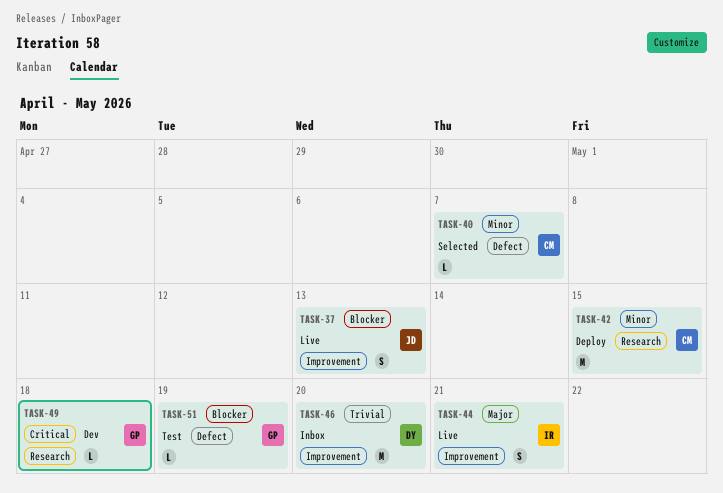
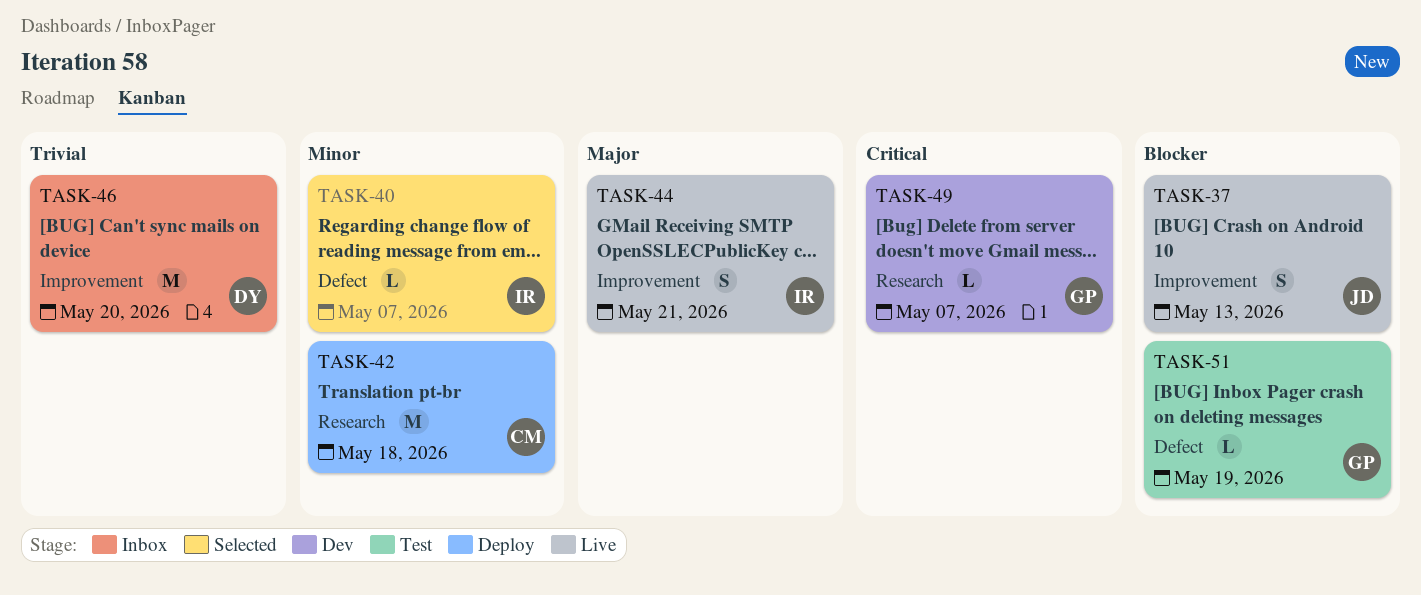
TASK-40, owner: CM -> IR
TASK-42, due: May 15 -> May 18
TASK-49, due: May 18 -> May 7

